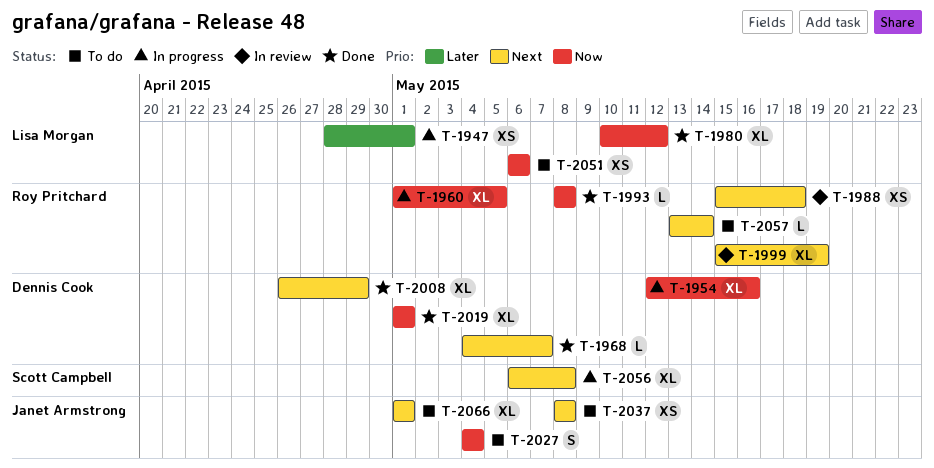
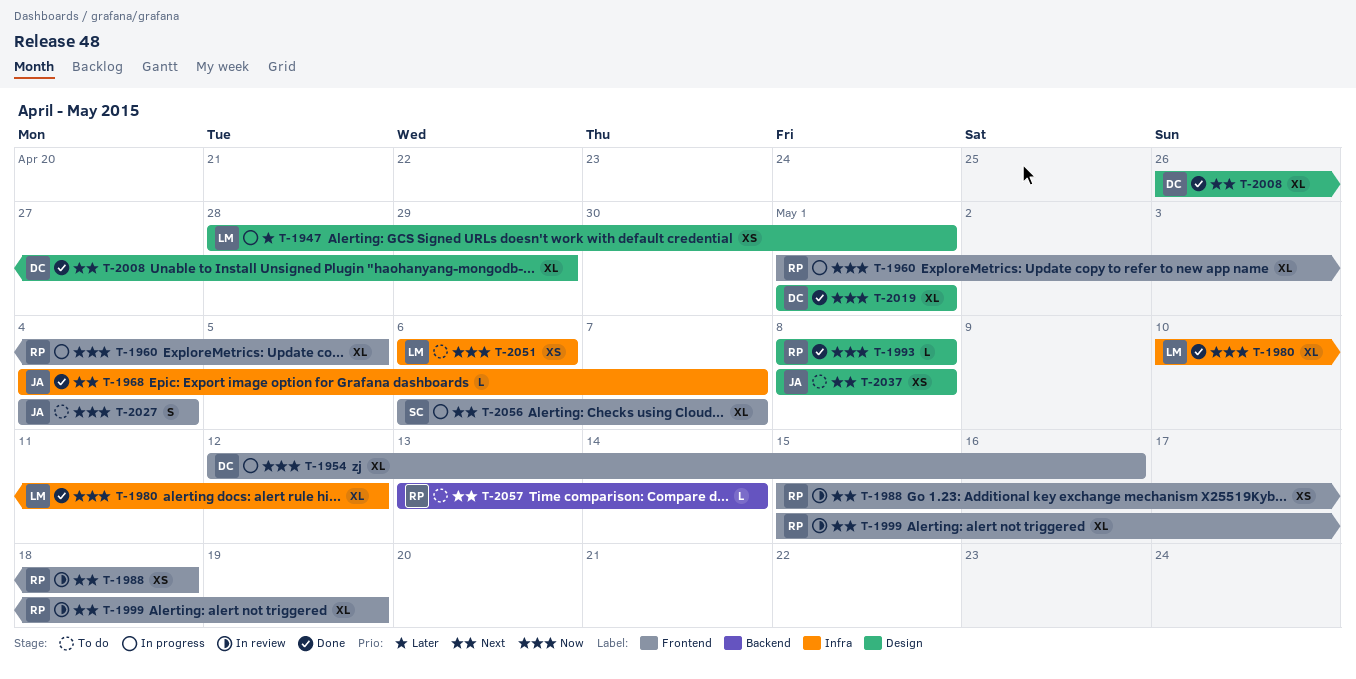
T-1968, owner: Dennis Cook -> Janet Armstrong
T-2056, due: May 8 -> May 7
T-2066: present -> none

